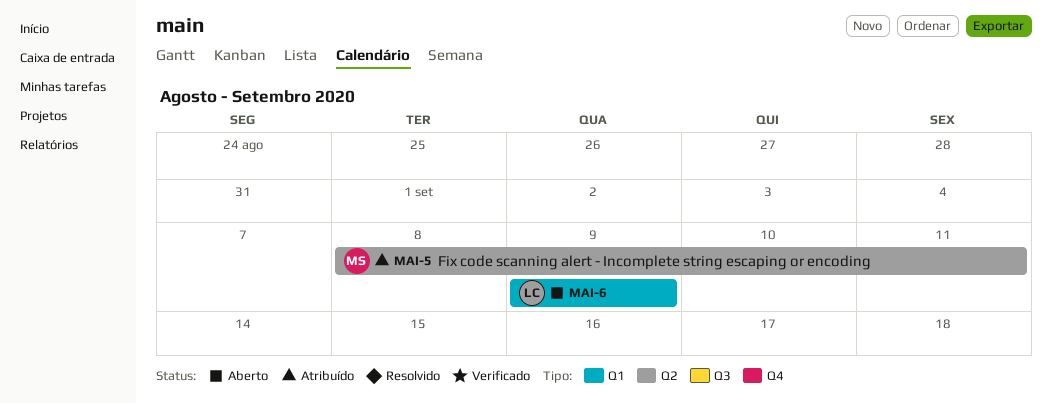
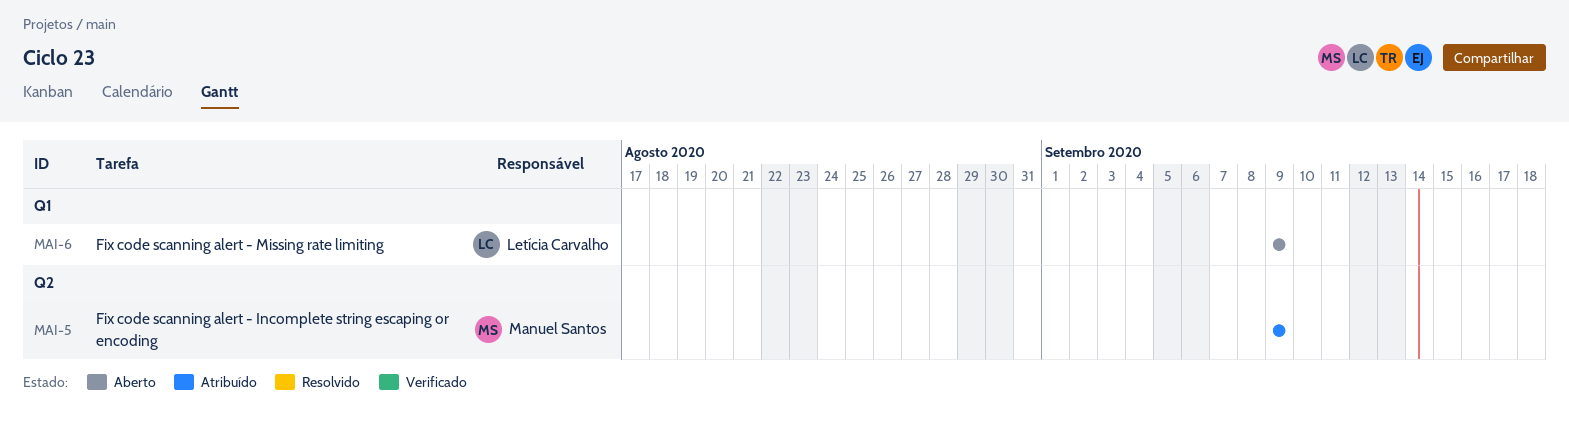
MAI-5, start: Sep 8 -> Sep 9
MAI-5, due: Sep 11 -> Sep 9

